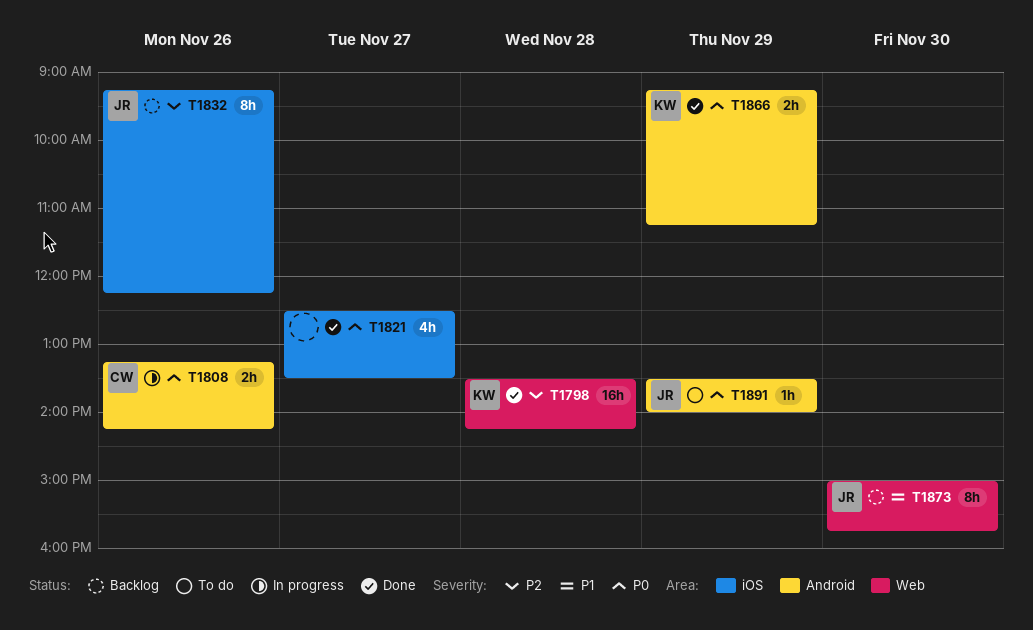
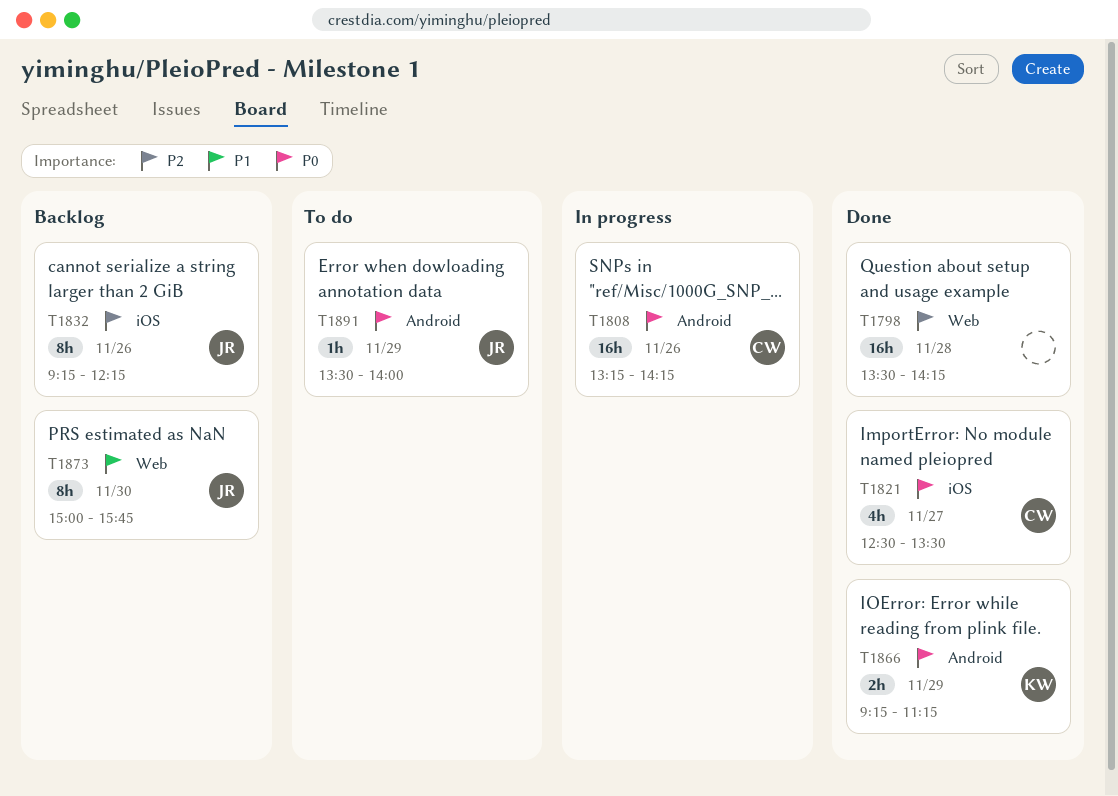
T1798, owner: KW -> none
T1808, estimate: 2h -> 16h
T1821, owner: none -> CW

